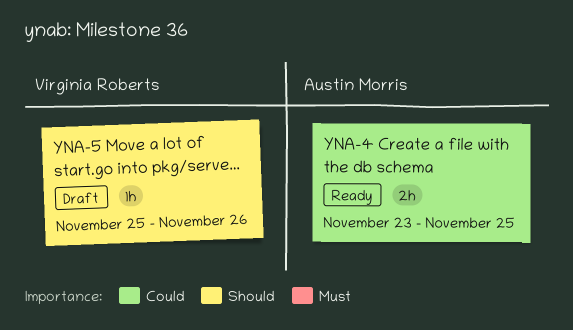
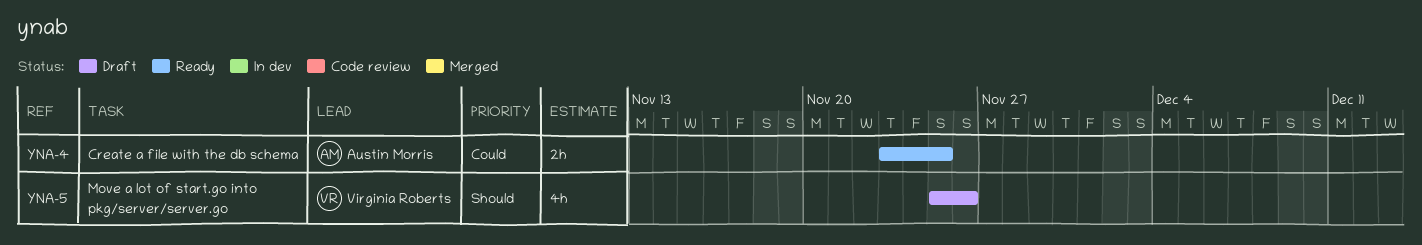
YNA-5, estimate: 1h -> 4h

